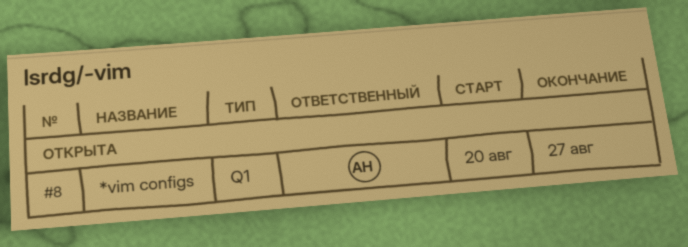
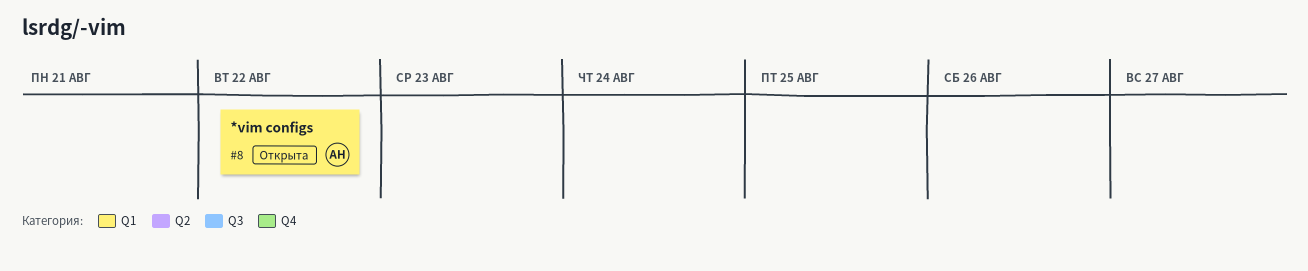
#8, due: Aug 27 -> Aug 22

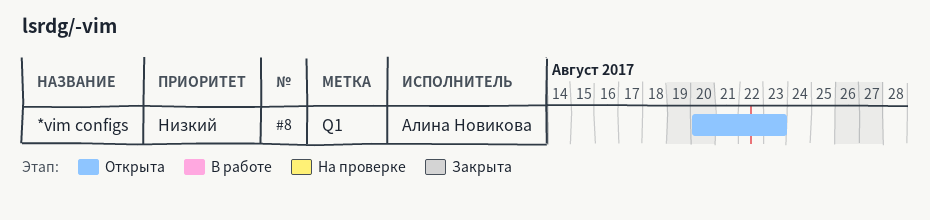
#8, due: Aug 22 -> Aug 23

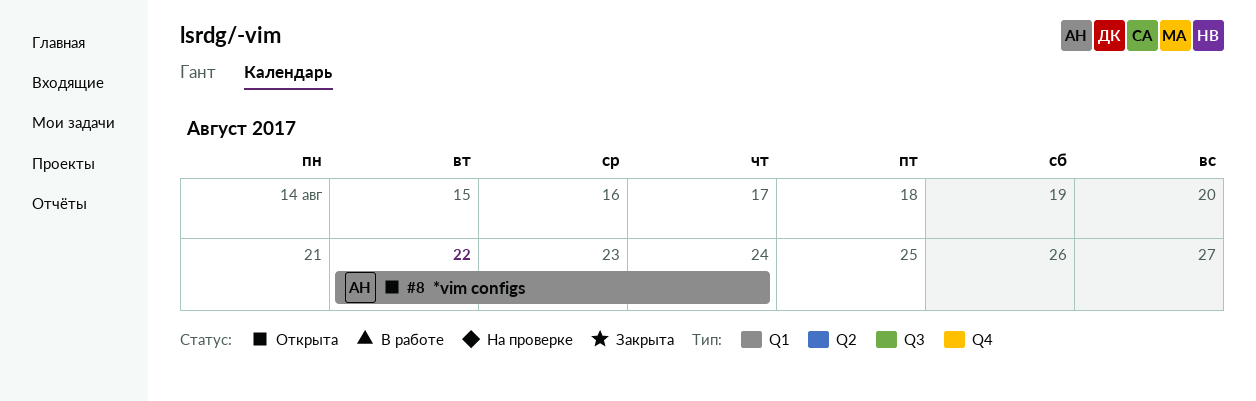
#8, start: Aug 20 -> Aug 22
#8, due: Aug 23 -> Aug 24

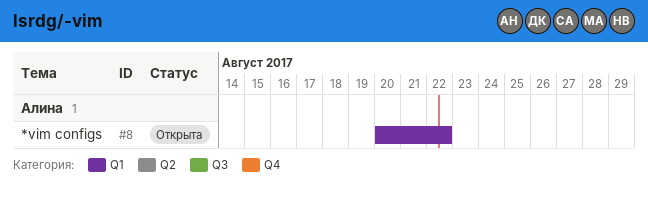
#8, start: Aug 22 -> Aug 20
#8, due: Aug 24 -> Aug 22

